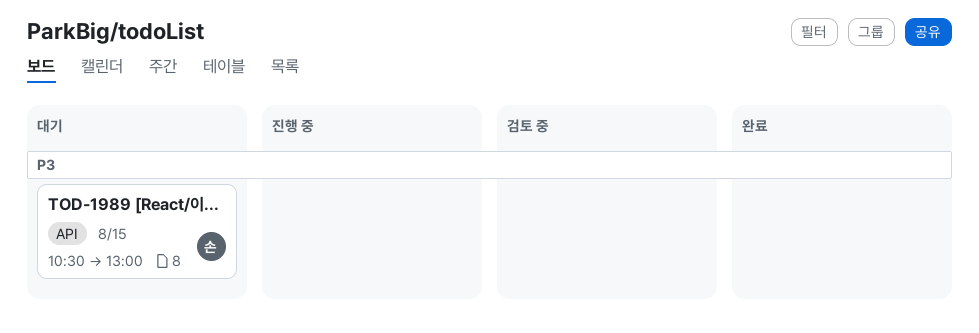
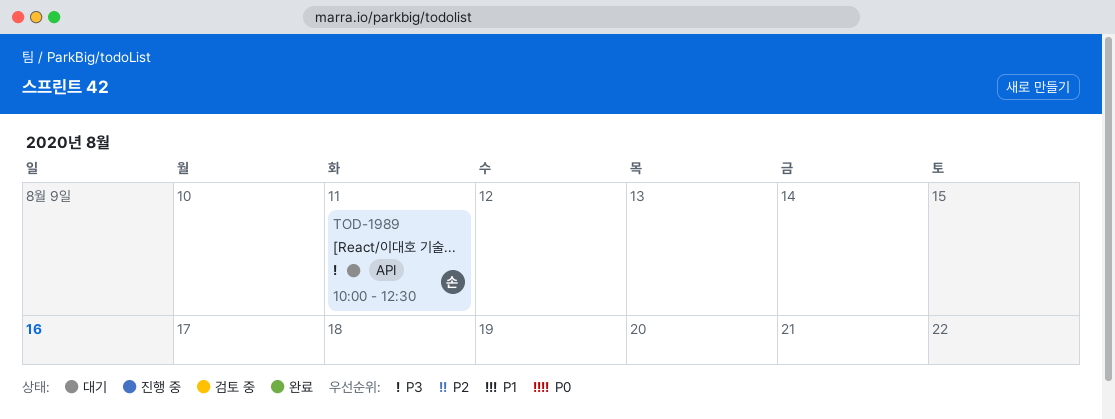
TOD-1989, day: Aug 15 -> Aug 11
TOD-1989, begins: 10:30 -> 10:00
TOD-1989, ends: 13:00 -> 12:30

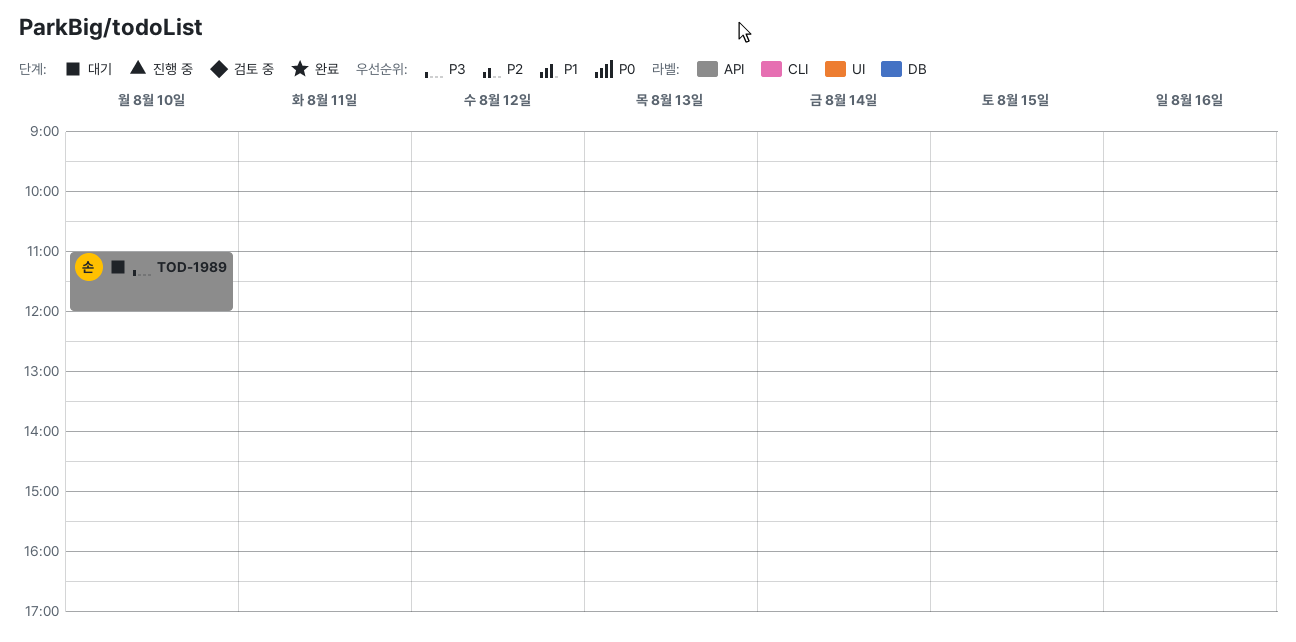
TOD-1989, day: Aug 11 -> Aug 10
TOD-1989, begins: 10:00 -> 11:00
TOD-1989, ends: 12:30 -> 12:00

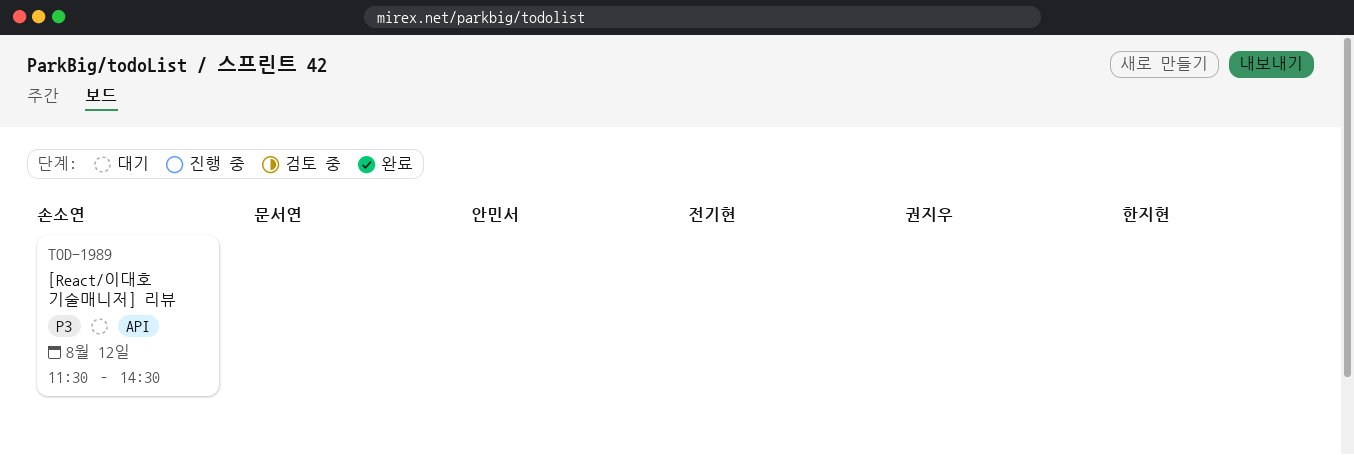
TOD-1989, day: Aug 10 -> Aug 12
TOD-1989, begins: 11:00 -> 11:30
TOD-1989, ends: 12:00 -> 14:30

